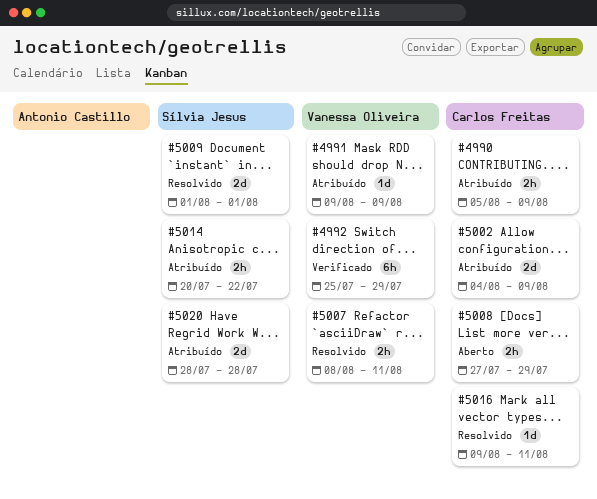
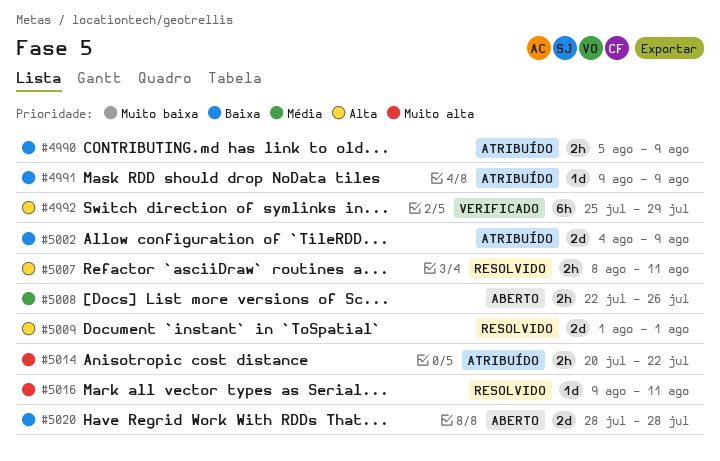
#5008, start: Jul 27 -> Jul 22
#5008, due: Jul 29 -> Jul 26
#5020, status: Atribuído -> Aberto

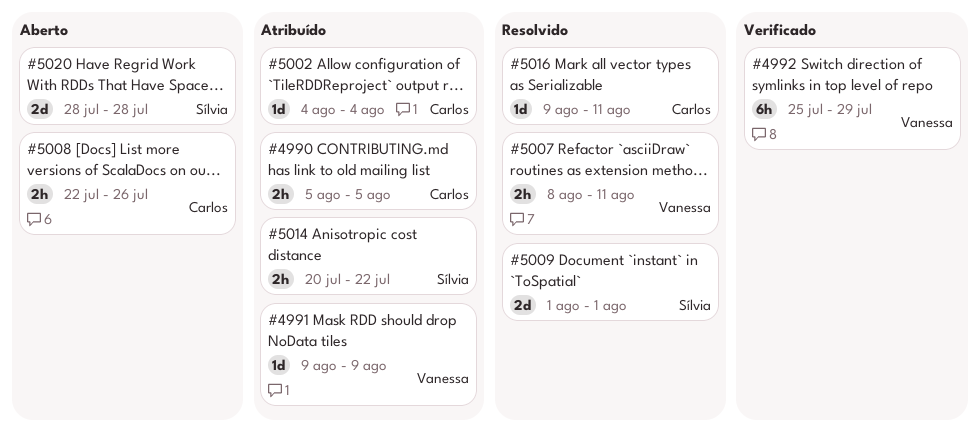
#4990, due: Aug 9 -> Aug 5
#5002, estimate: 2d -> 1d
#5002, due: Aug 9 -> Aug 4

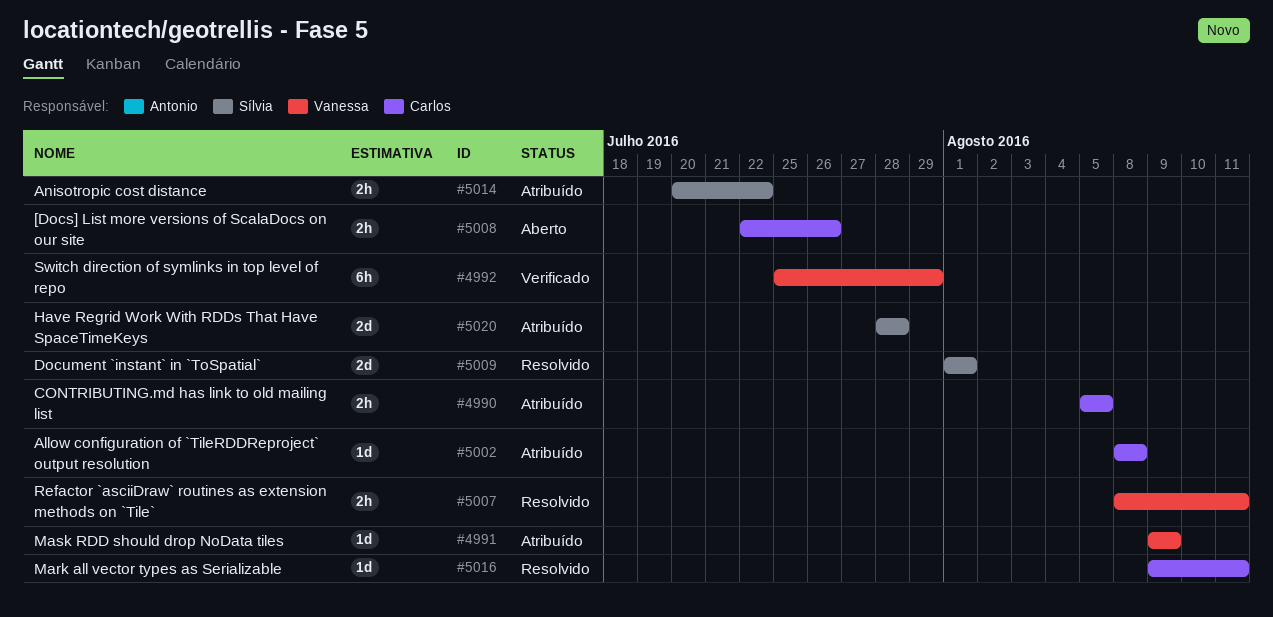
#5002, start: Aug 4 -> Aug 8
#5002, due: Aug 4 -> Aug 8
#5020, status: Aberto -> Atribuído

